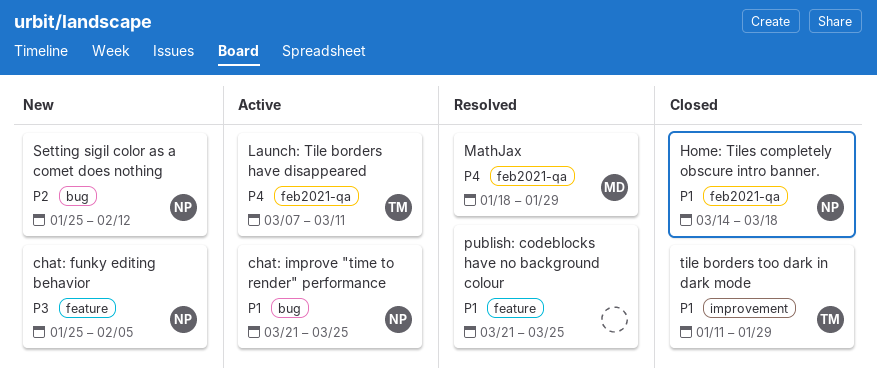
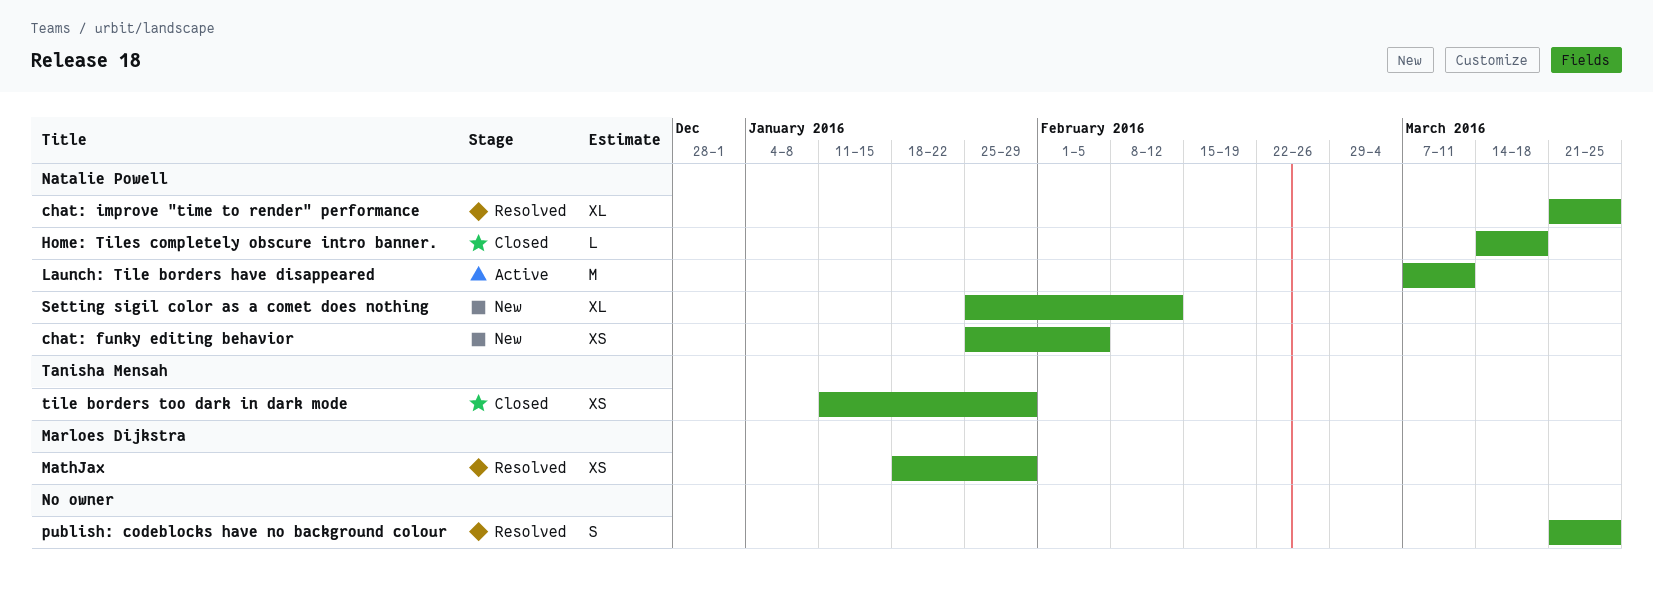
chat: improve "time to render" performance, status: Active -> Resolved
Launch: Tile borders have disappeared, owner: Tanisha Mensah -> Natalie Powell

